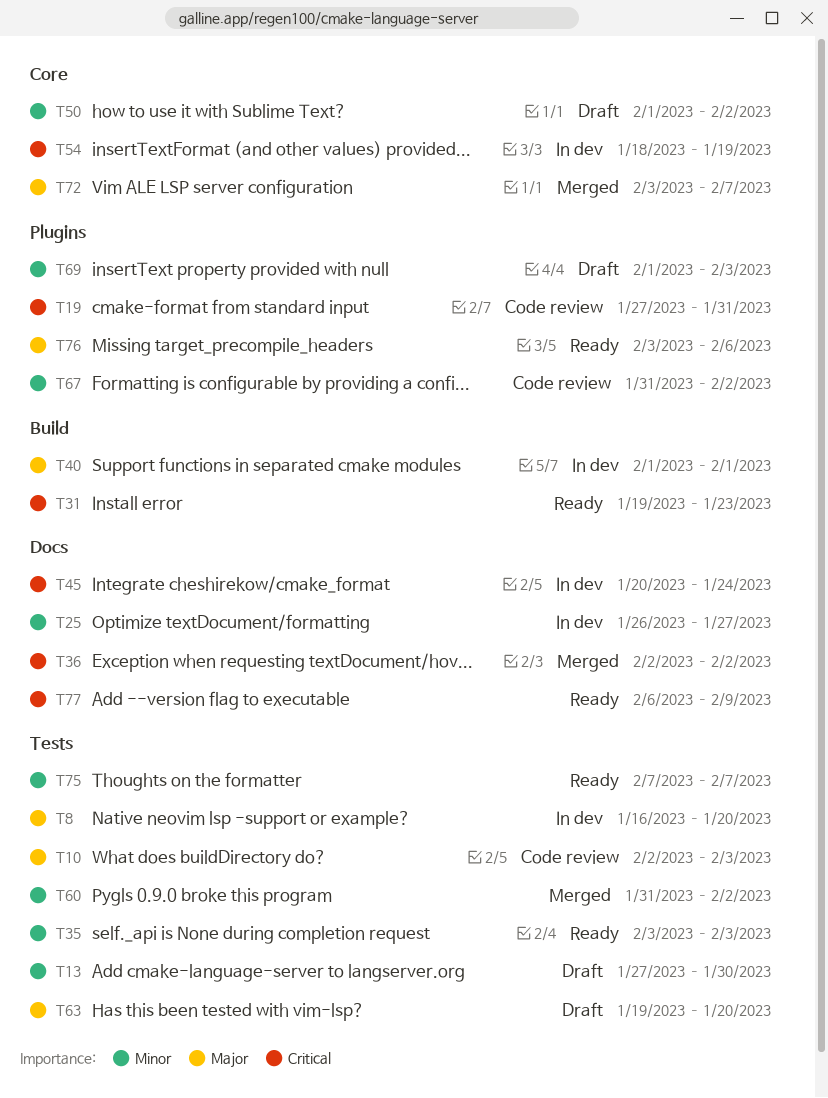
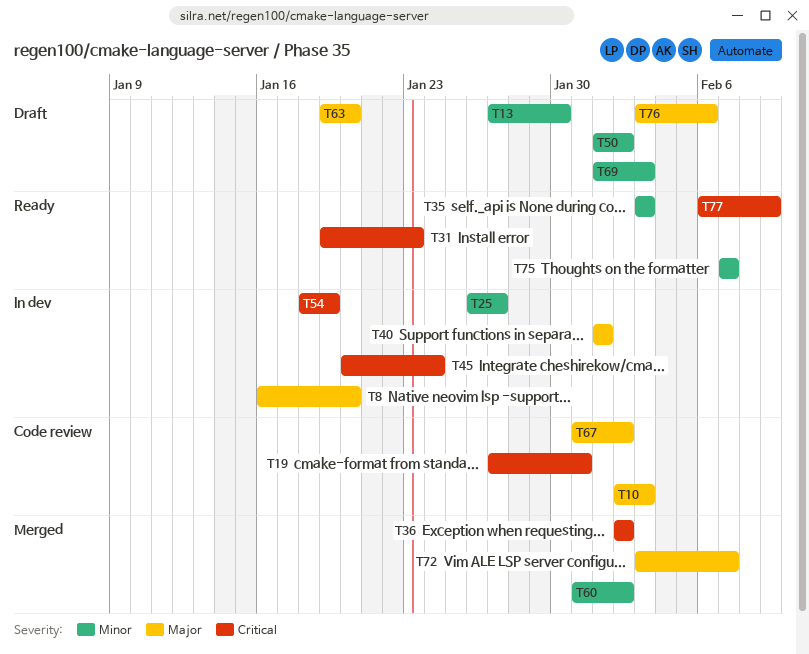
T67, priority: Minor -> Major
T76, status: Ready -> Draft

